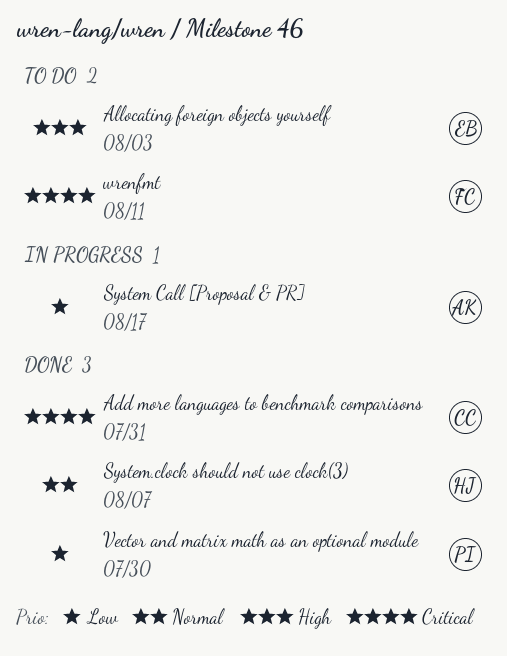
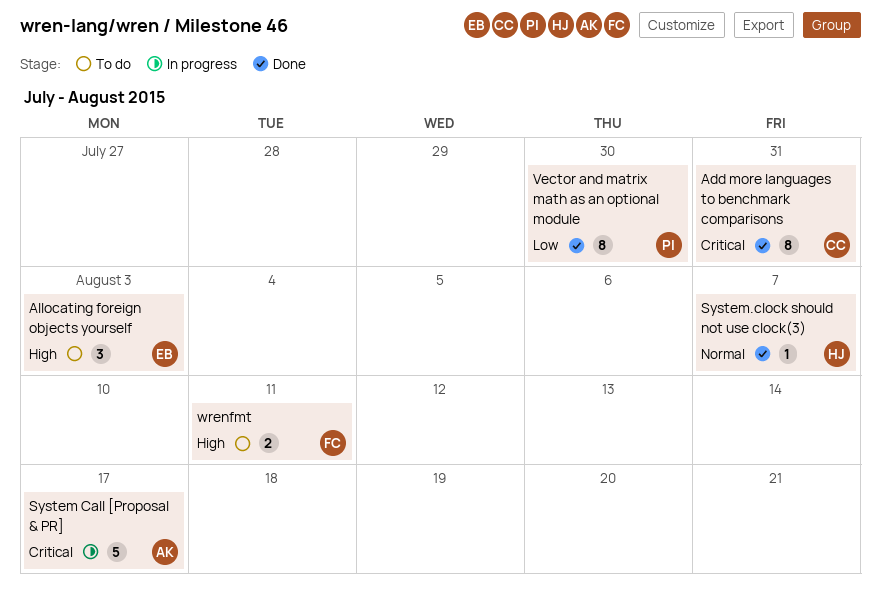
System Call [Proposal & PR], priority: Low -> Critical
wrenfmt, priority: Critical -> High

